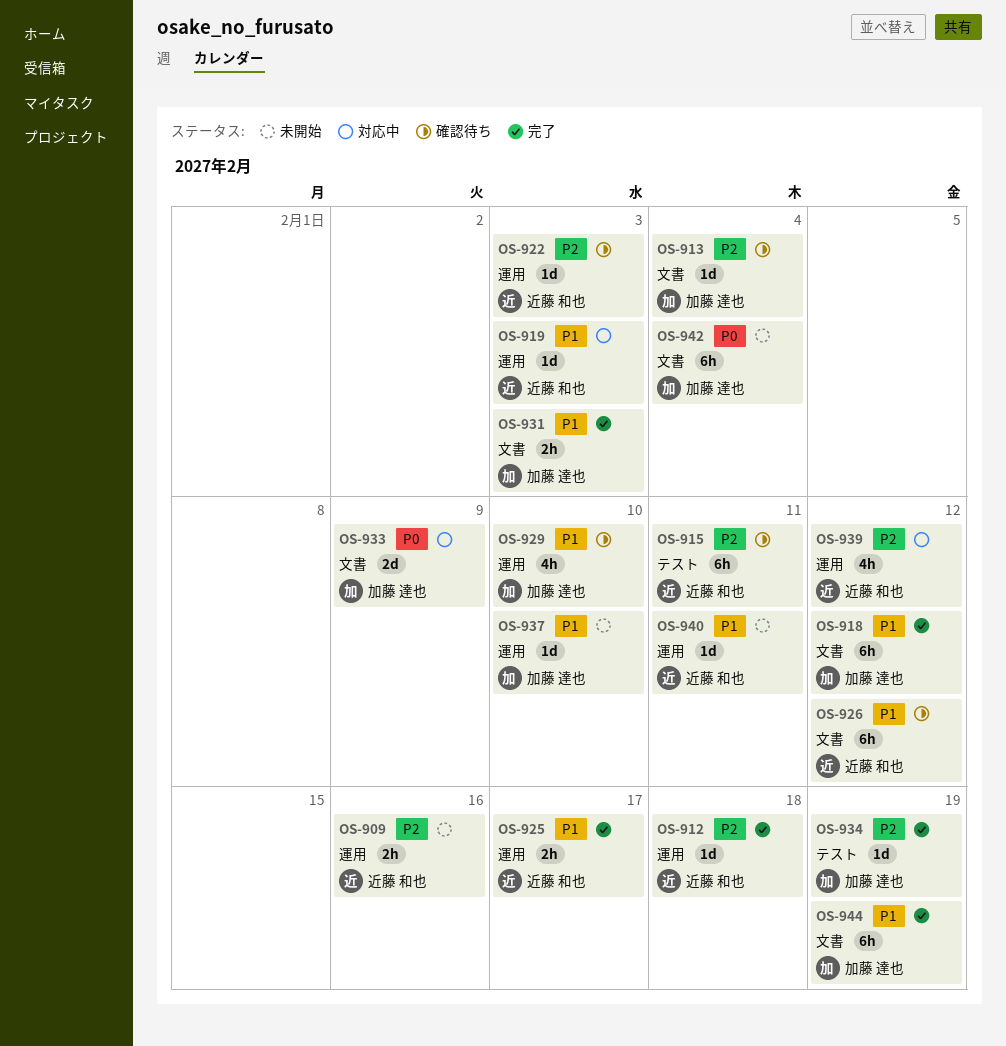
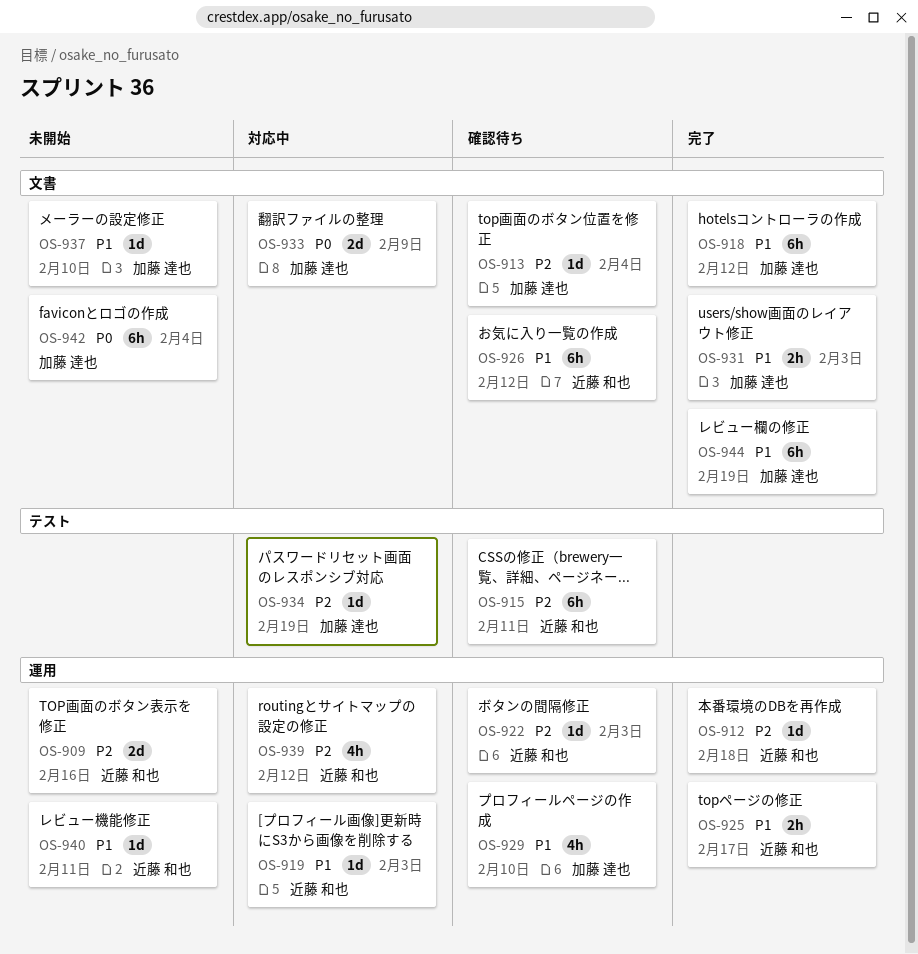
OS-909, estimate: 2h -> 2d
OS-934, status: 完了 -> 対応中
OS-937, label: 運用 -> 文書

